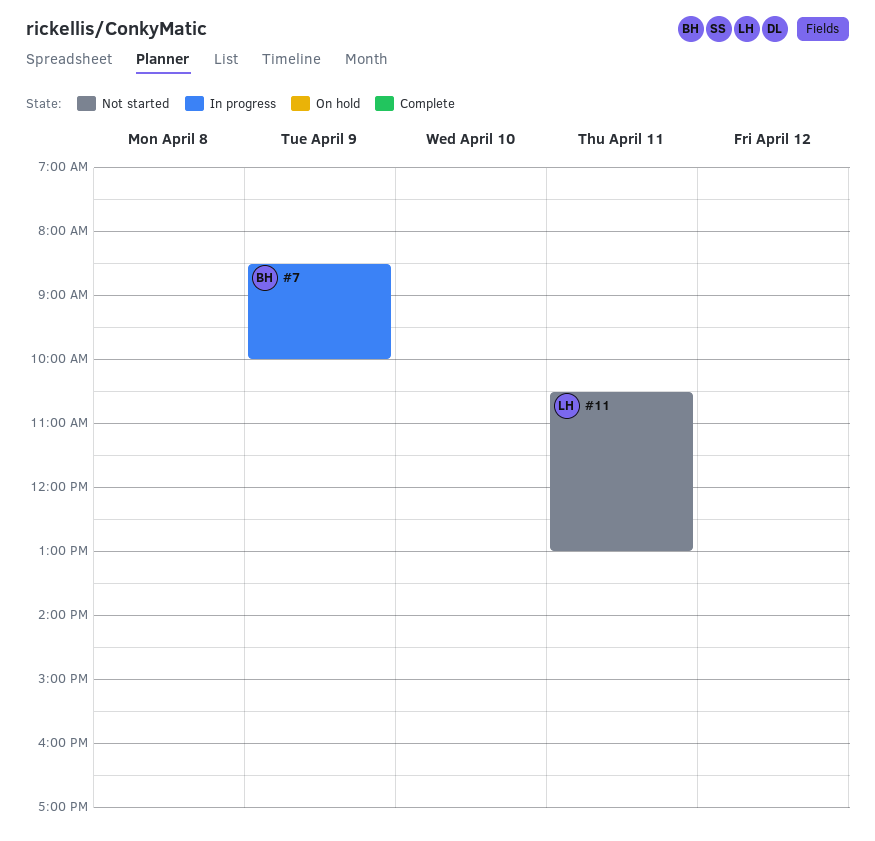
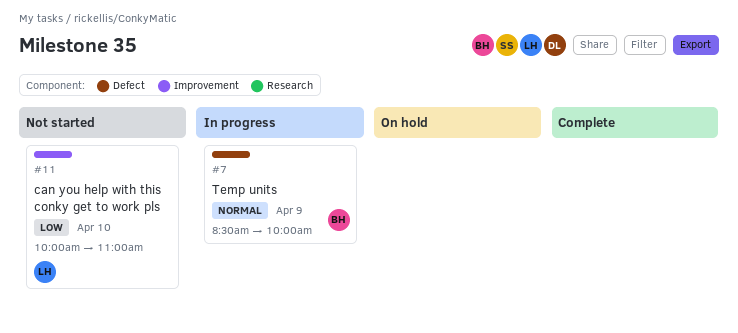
#11, day: Apr 11 -> Apr 10
#11, begins: 10:30 -> 10:00
#11, ends: 13:00 -> 11:00

